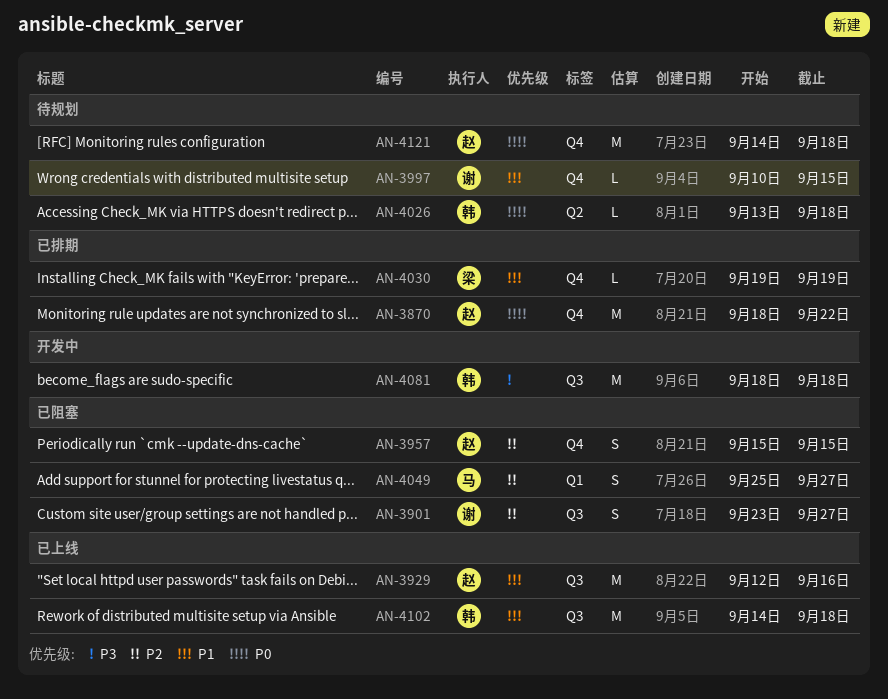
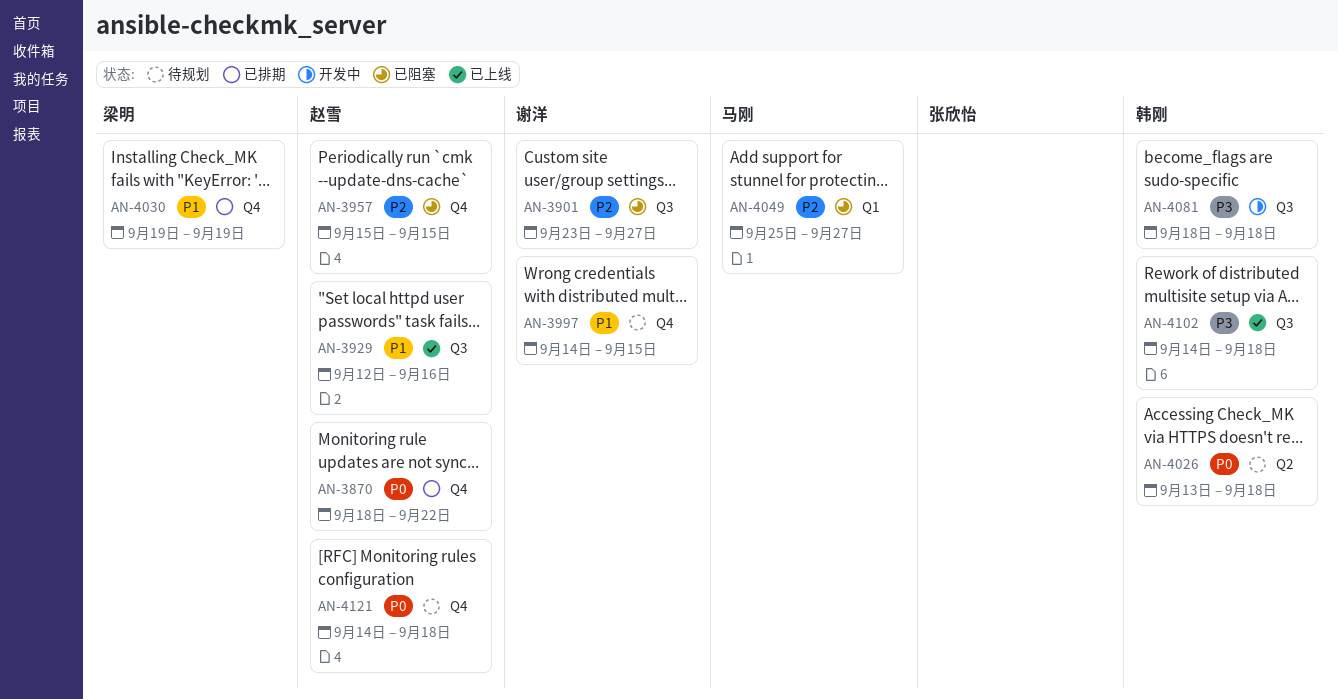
AN-3997, start: Sep 10 -> Sep 14
AN-4102, priority: P1 -> P3

